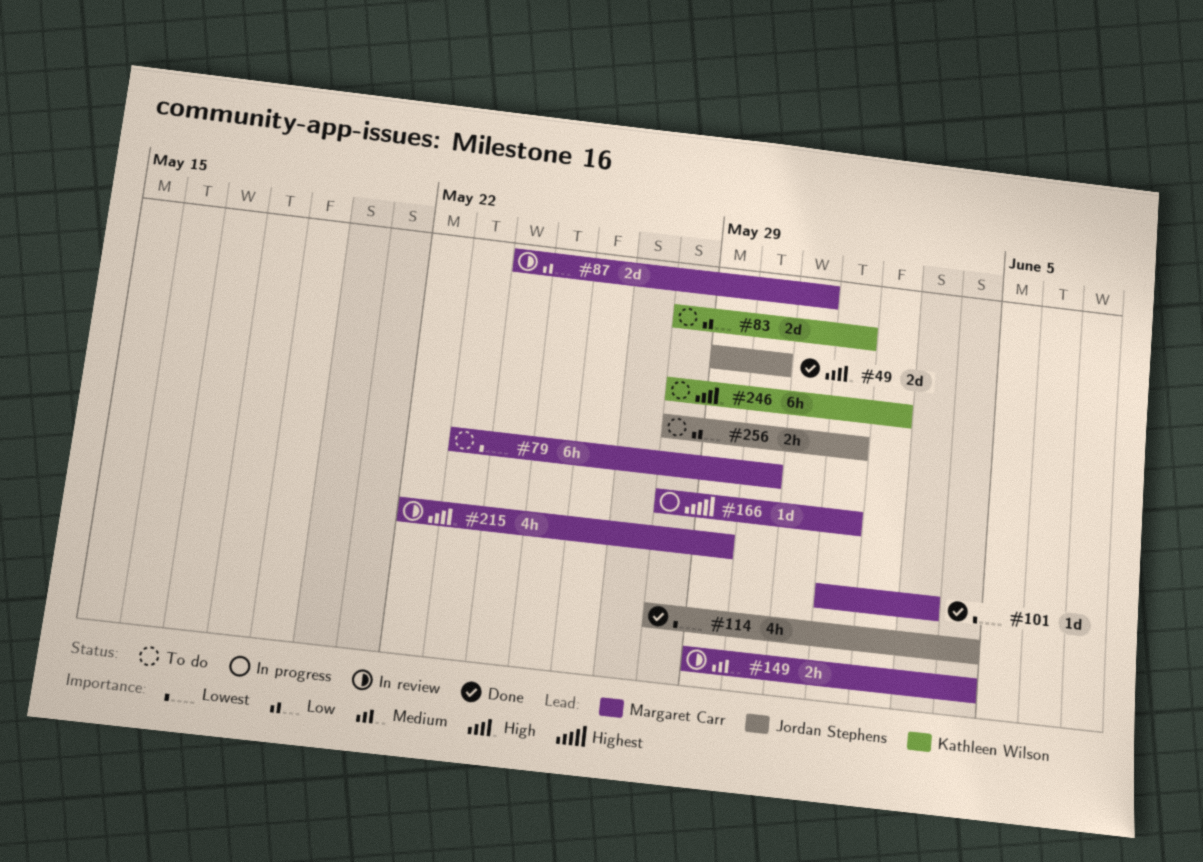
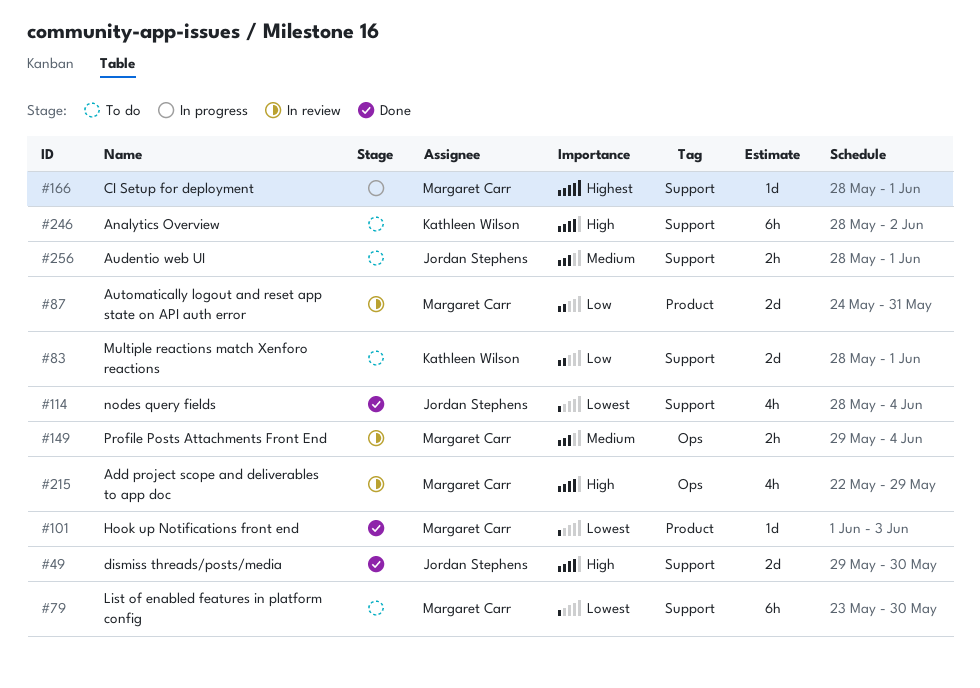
#256, priority: Low -> Medium

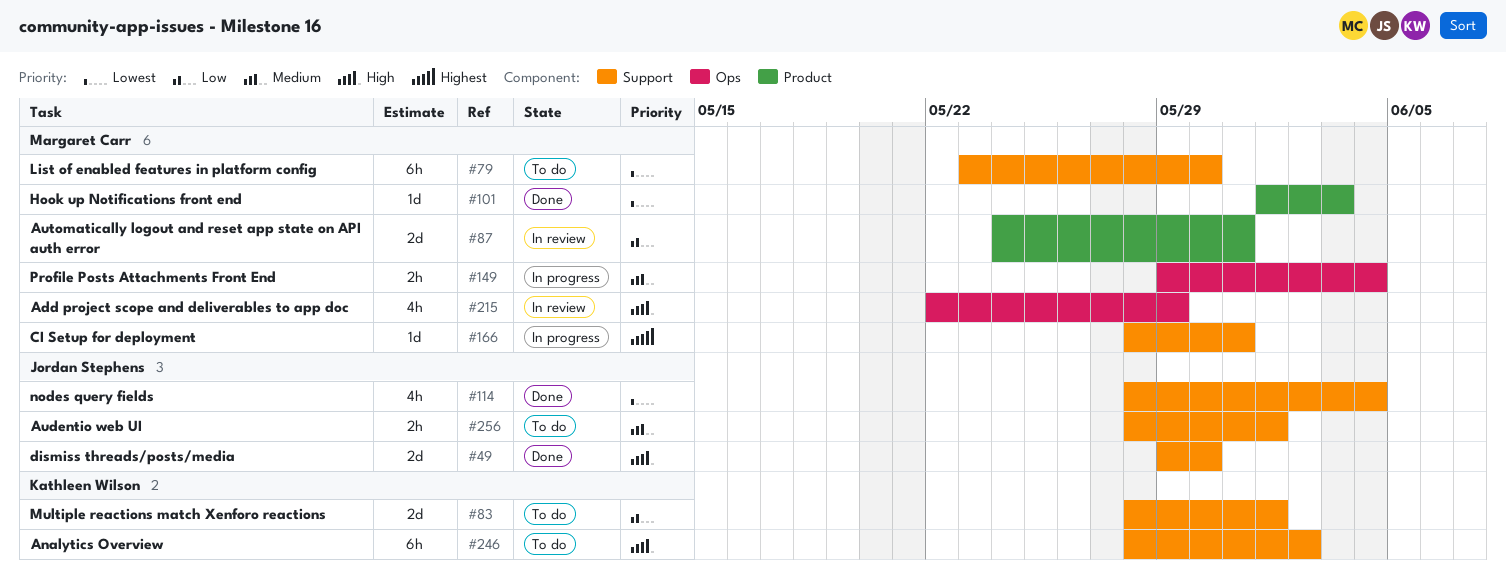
#149, status: In review -> In progress
#166, due: Jun 1 -> May 31

